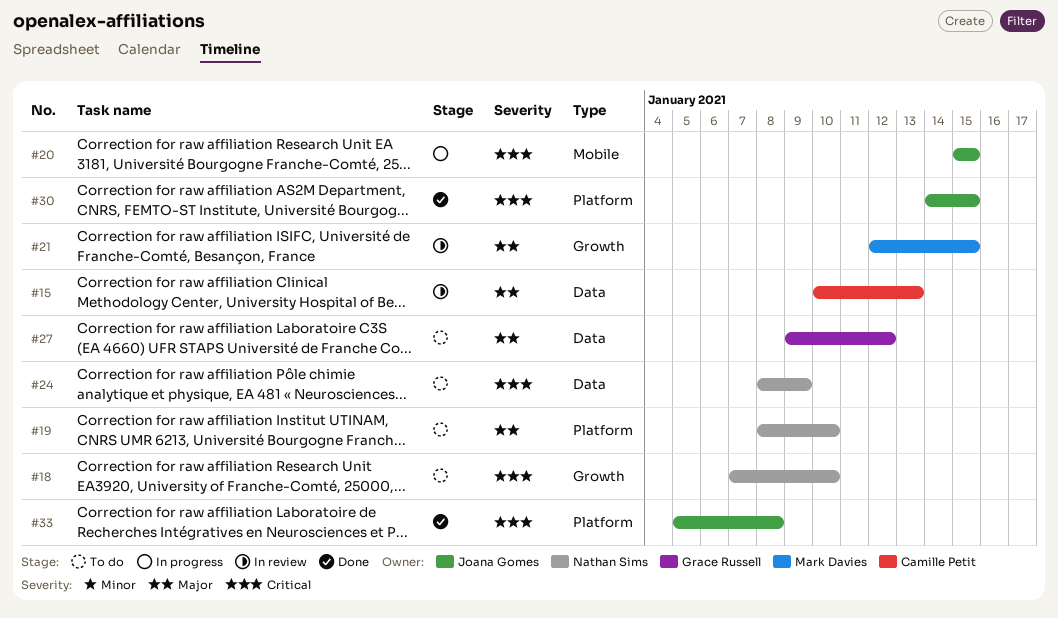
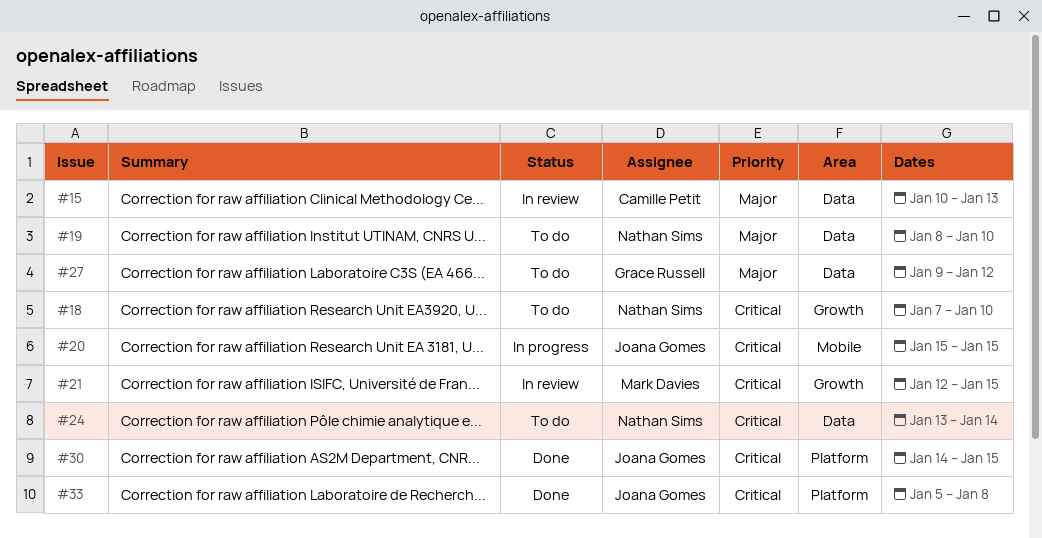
#19, label: Platform -> Data
#21, priority: Major -> Critical
#24, start: Jan 8 -> Jan 13
#24, due: Jan 9 -> Jan 14

